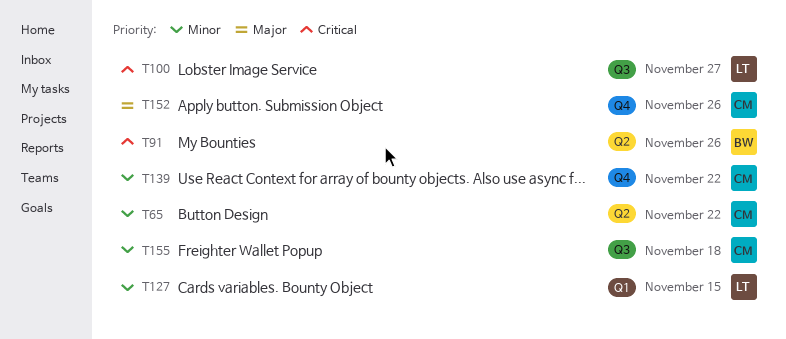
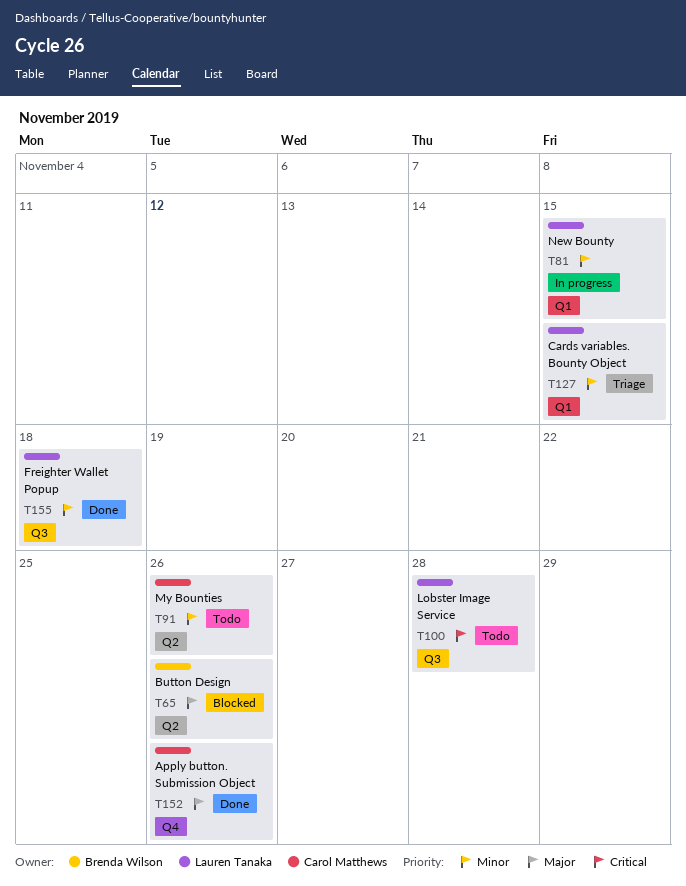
T65, owner: Carol Matthews -> Brenda Wilson
T65, priority: Minor -> Major
T65, due: Nov 22 -> Nov 26
T81: none -> present
T91, owner: Brenda Wilson -> Carol Matthews
T91, priority: Critical -> Minor
T100, due: Nov 27 -> Nov 28
T139: present -> none
T155, owner: Carol Matthews -> Lauren Tanaka

